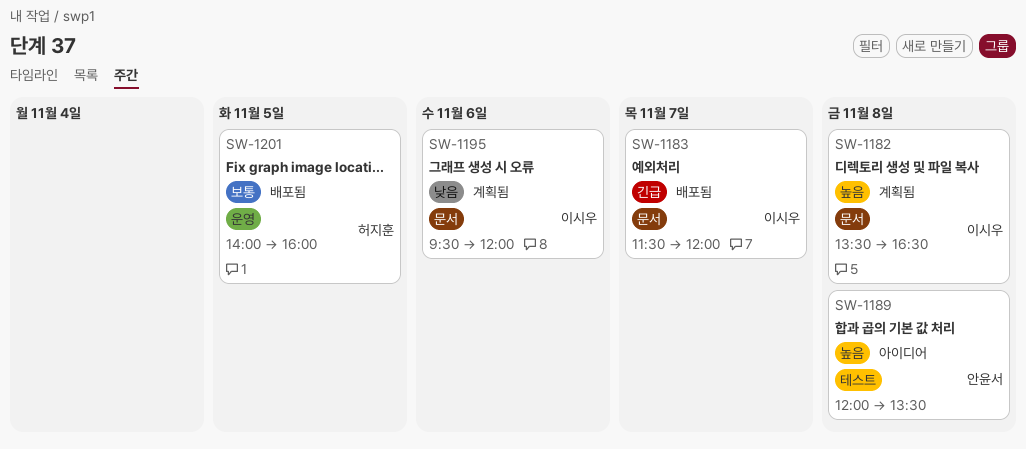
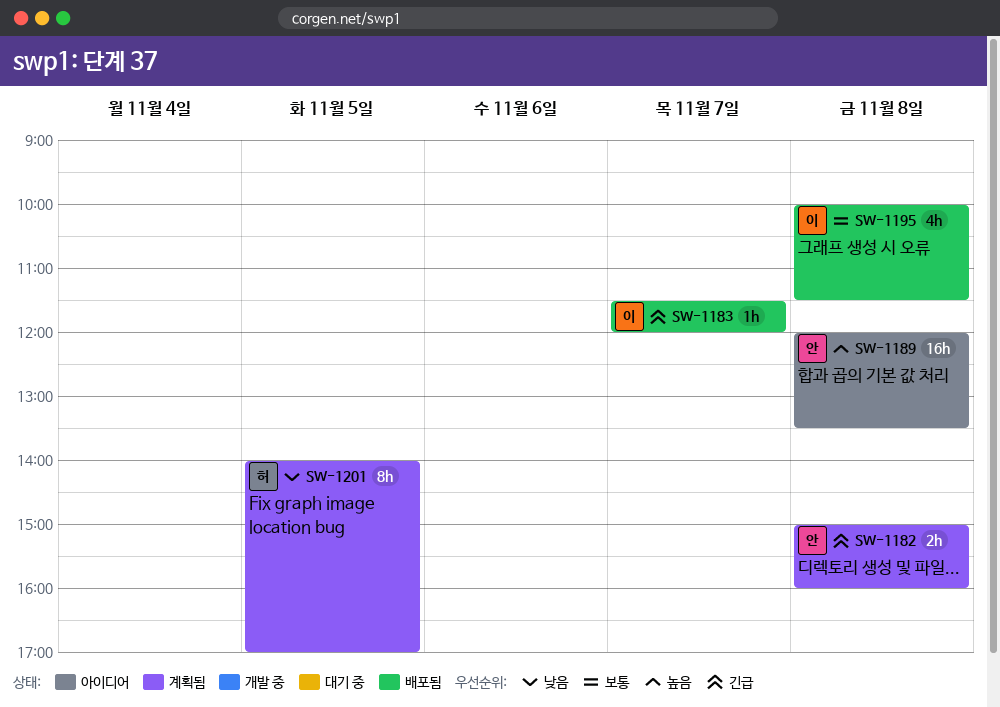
SW-1182, owner: 이시우 -> 안윤서
SW-1182, priority: 높음 -> 긴급
SW-1182, begins: 13:30 -> 15:00
SW-1182, ends: 16:30 -> 16:00
SW-1195, status: 계획됨 -> 배포됨
SW-1195, priority: 낮음 -> 보통
SW-1195, day: Nov 6 -> Nov 8
SW-1195, begins: 09:30 -> 10:00
SW-1195, ends: 12:00 -> 11:30
SW-1201, status: 배포됨 -> 계획됨
SW-1201, priority: 보통 -> 낮음
SW-1201, ends: 16:00 -> 17:00

